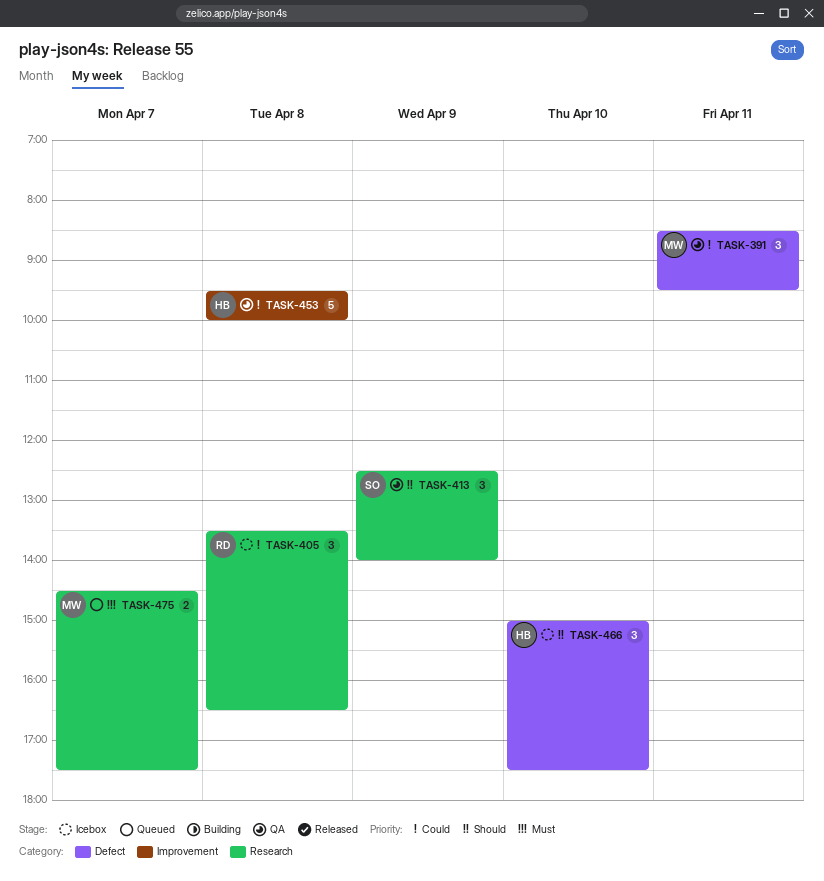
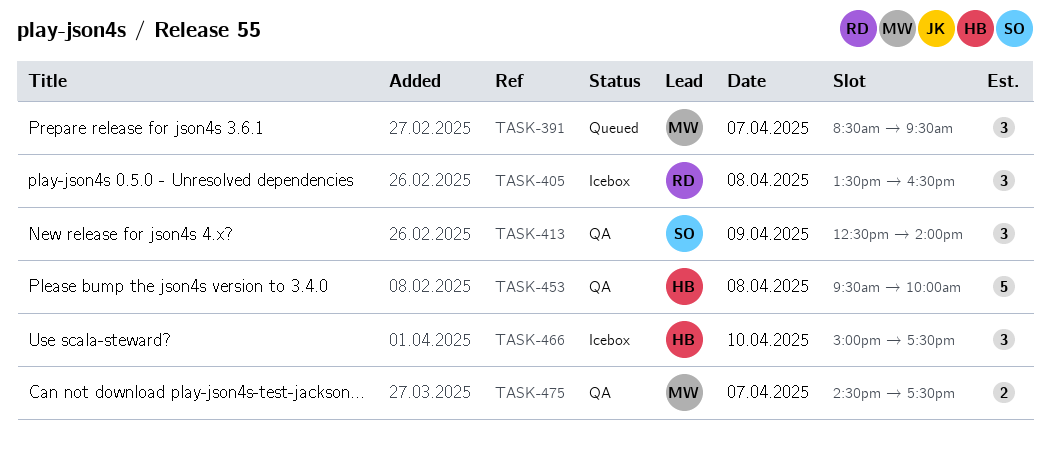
TASK-391, status: QA -> Queued
TASK-391, day: Apr 11 -> Apr 7
TASK-475, status: Queued -> QA

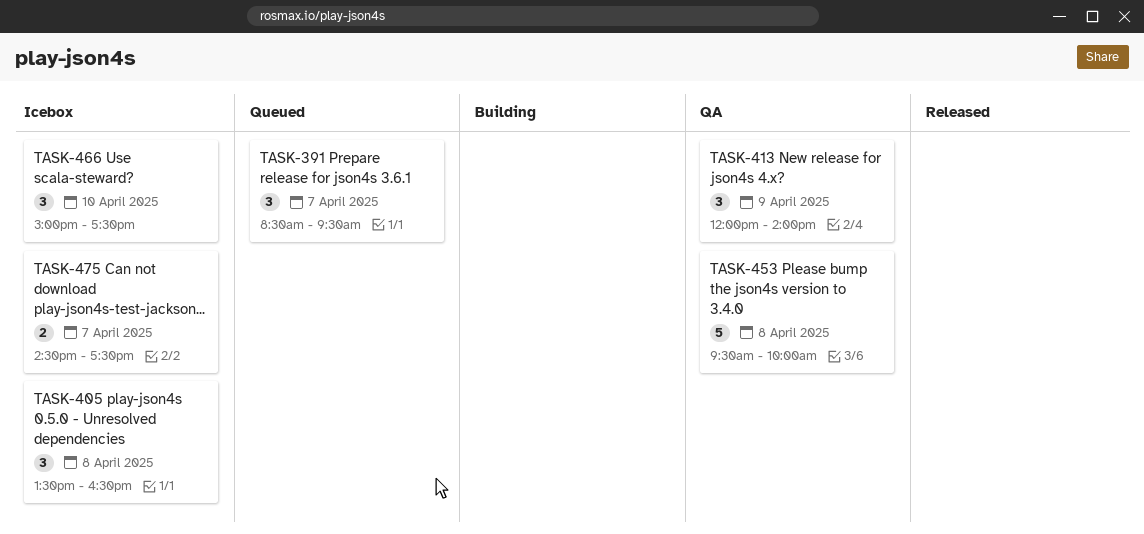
TASK-413, begins: 12:30 -> 12:00
TASK-475, status: QA -> Icebox

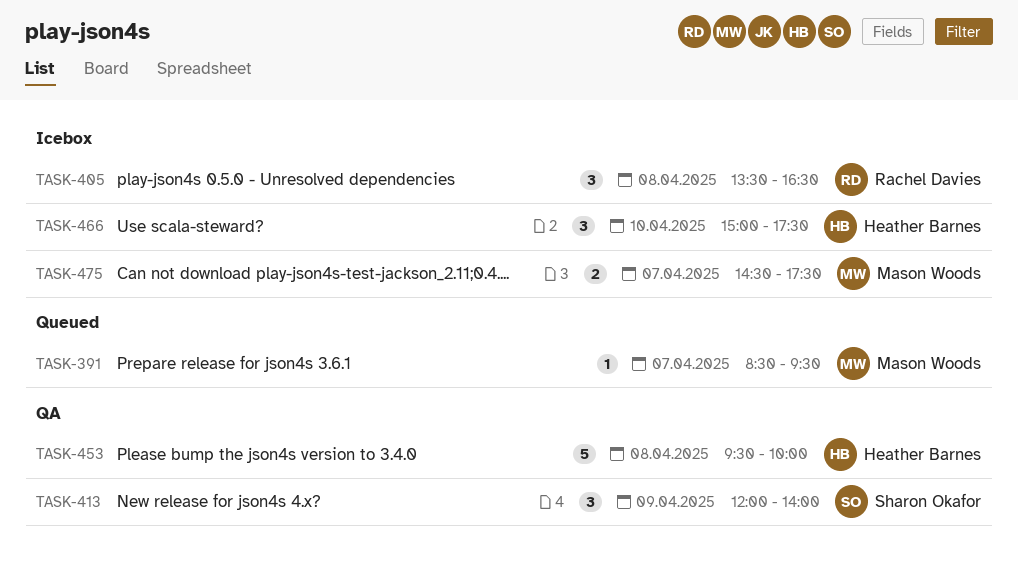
TASK-391, estimate: 3 -> 1

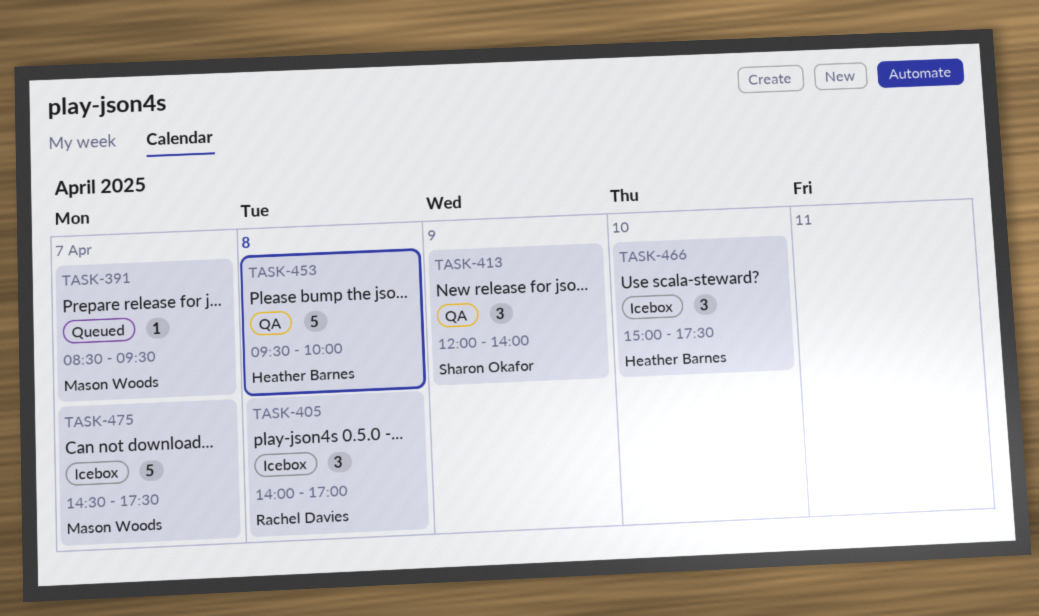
TASK-405, begins: 13:30 -> 14:00
TASK-405, ends: 16:30 -> 17:00
TASK-475, estimate: 2 -> 5

